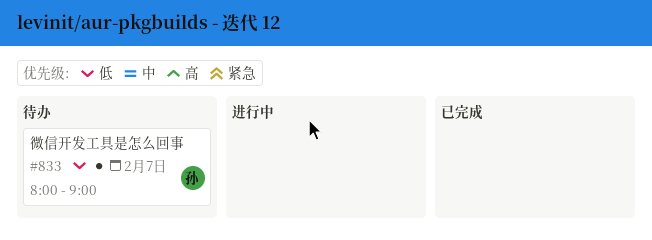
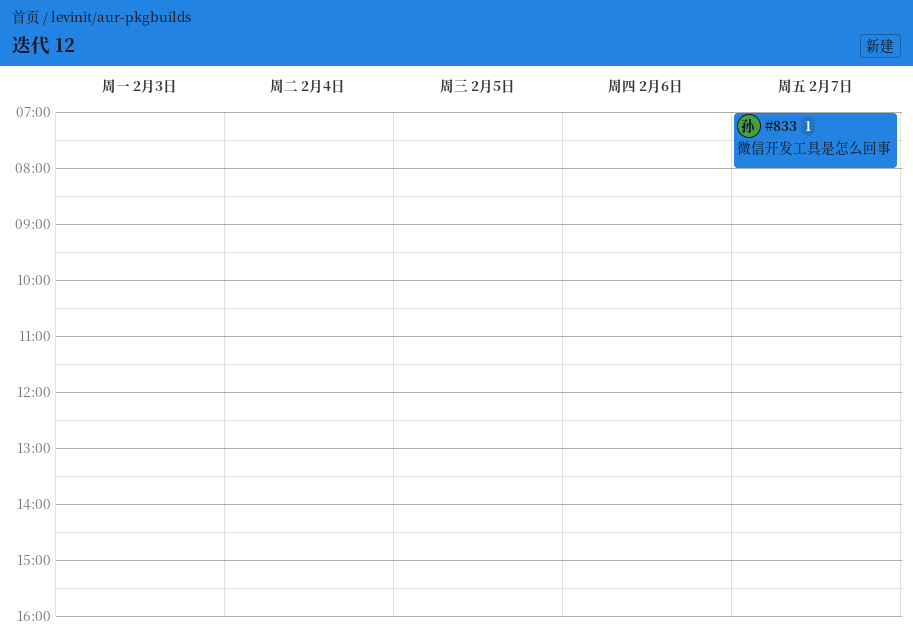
#833, begins: 08:00 -> 07:00
#833, ends: 09:00 -> 08:00

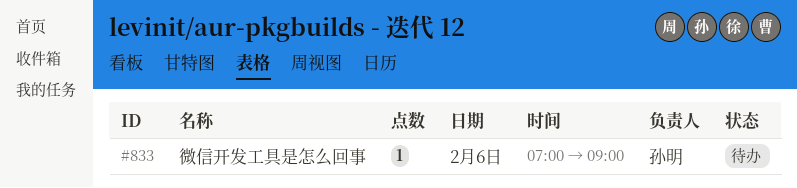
#833, day: Feb 7 -> Feb 6
#833, ends: 08:00 -> 09:00

